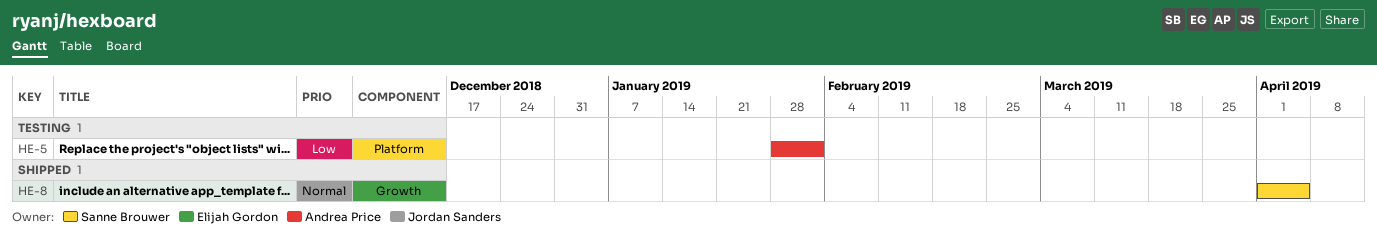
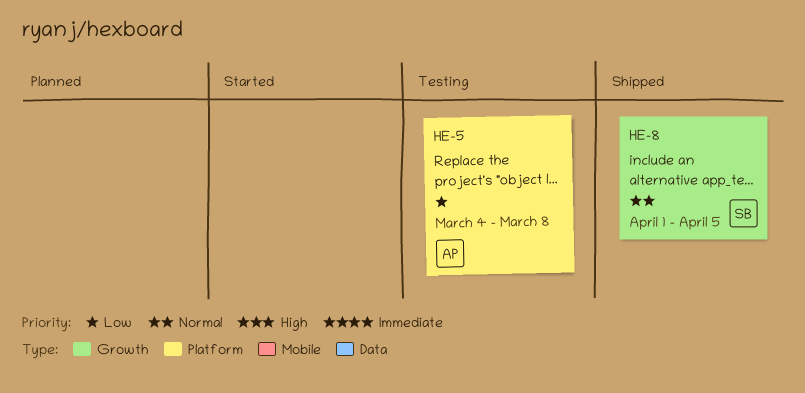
HE-5, start: Jan 28 -> Mar 4
HE-5, due: Feb 1 -> Mar 8

